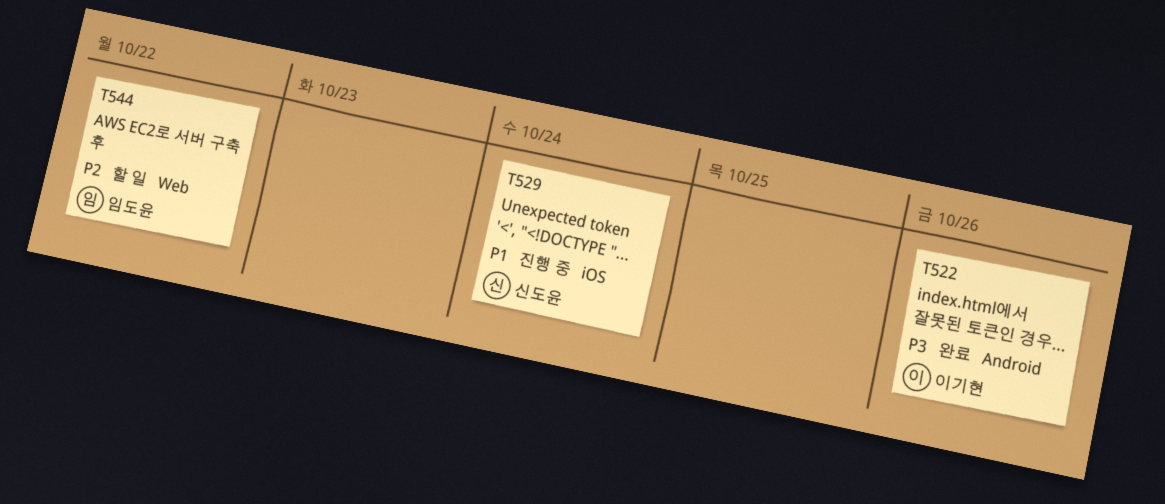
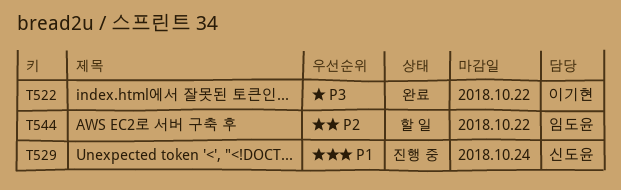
T522, due: Oct 26 -> Oct 22

